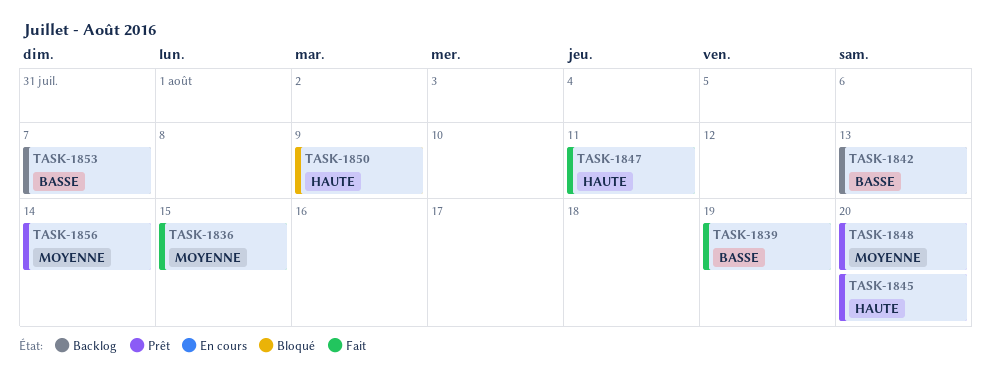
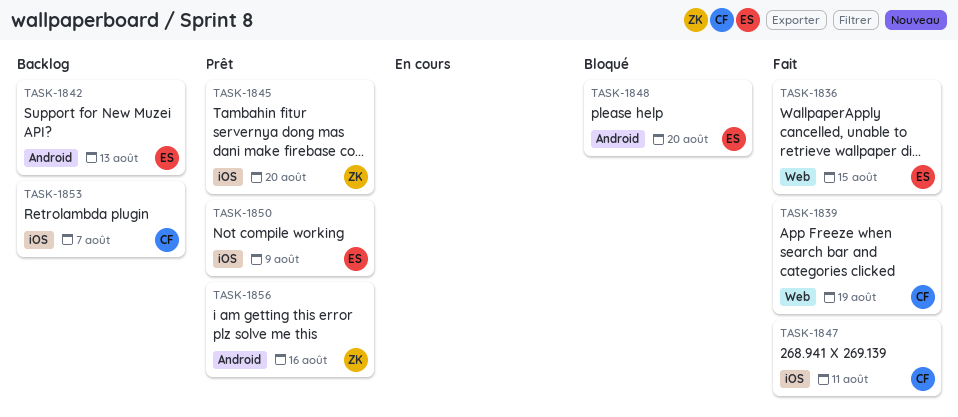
TASK-1848, status: Prêt -> Bloqué
TASK-1850, status: Bloqué -> Prêt
TASK-1856, due: Aug 14 -> Aug 16

